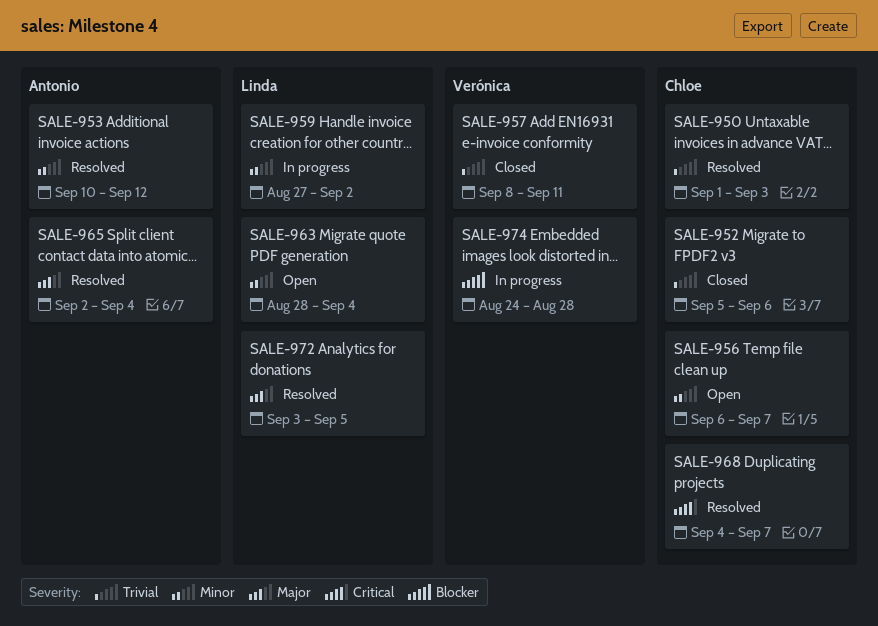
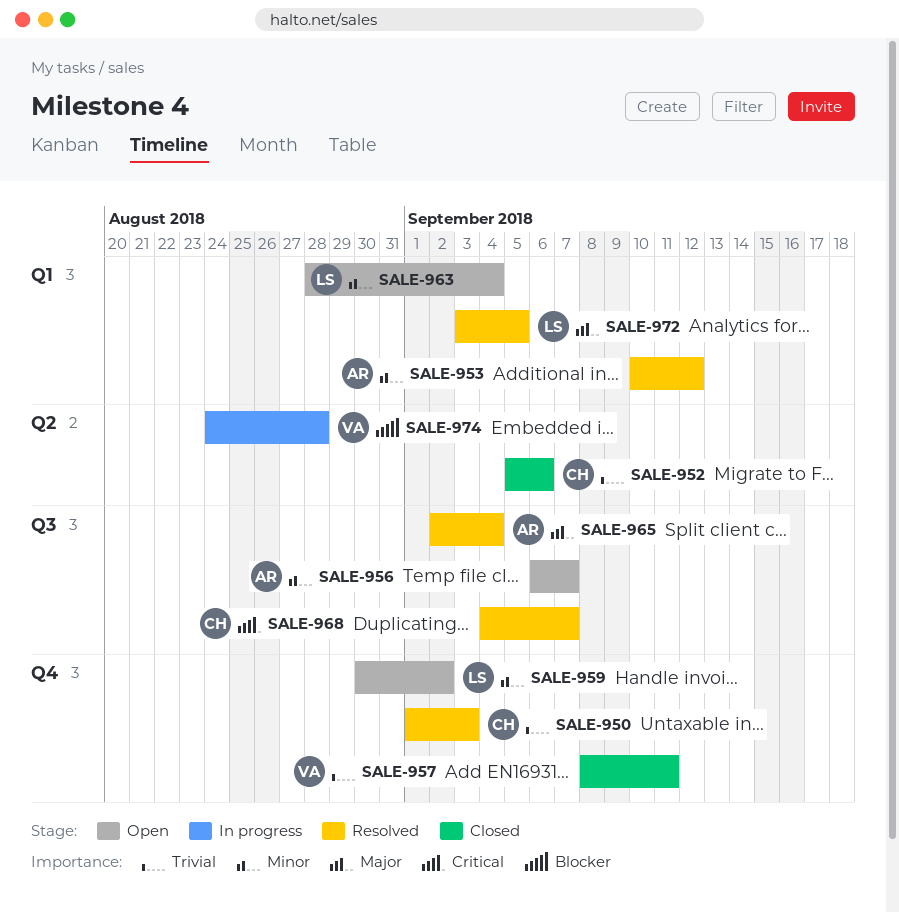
SALE-956, owner: Chloe -> Antonio
SALE-959, status: In progress -> Open
SALE-959, start: Aug 27 -> Aug 30

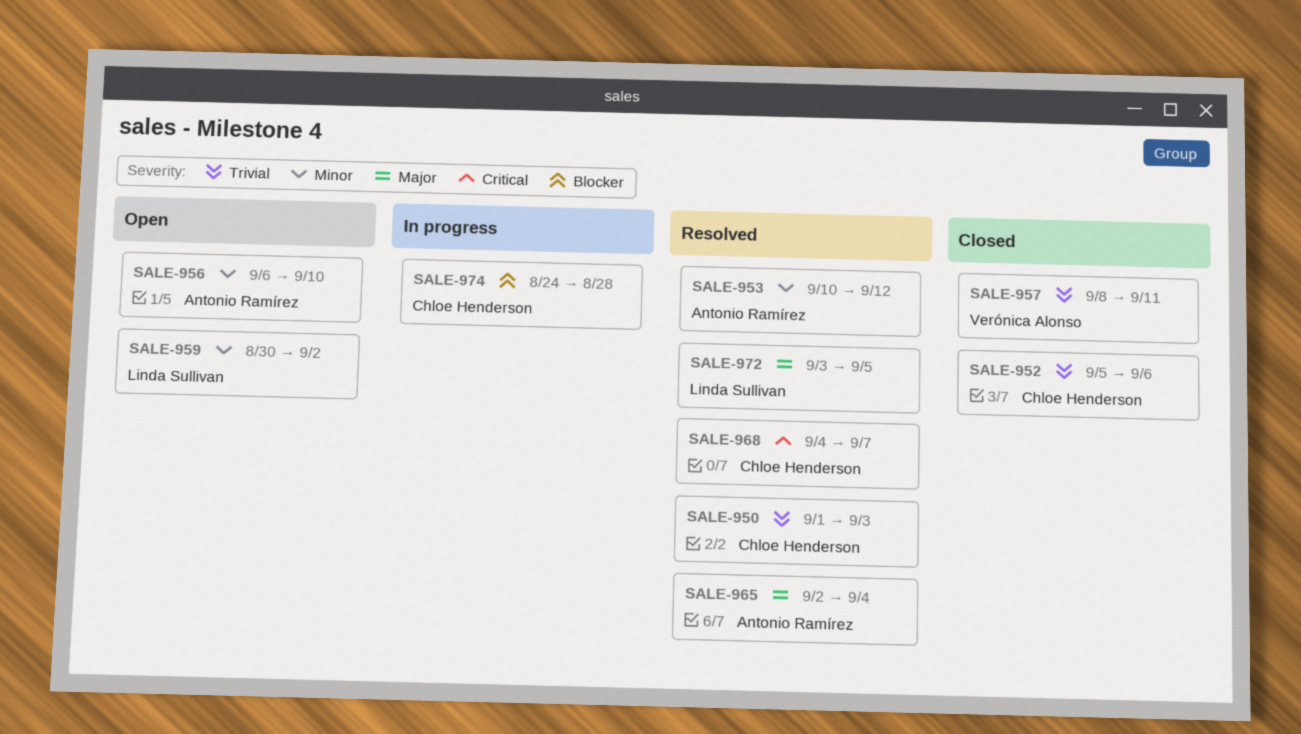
SALE-956, due: Sep 7 -> Sep 10
SALE-963: present -> none
SALE-974, owner: Verónica Alonso -> Chloe Henderson

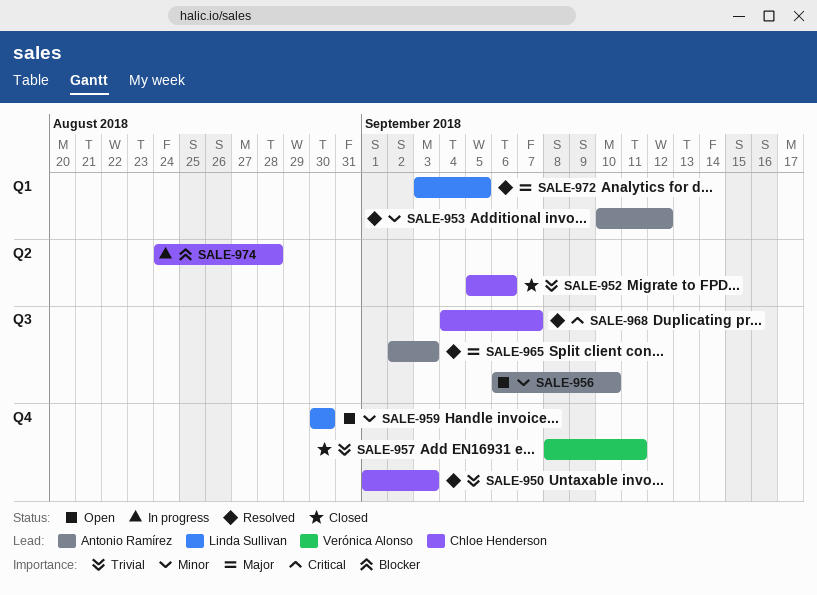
SALE-959, due: Sep 2 -> Aug 30
SALE-965, due: Sep 4 -> Sep 3

